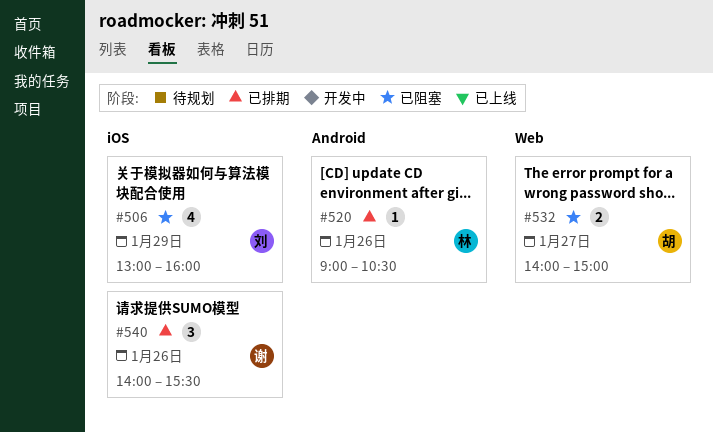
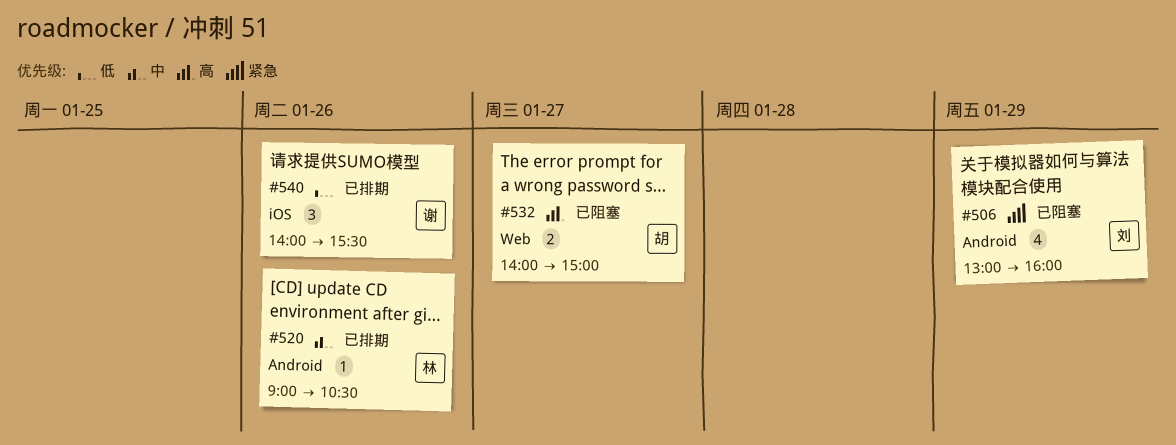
#506, label: iOS -> Android

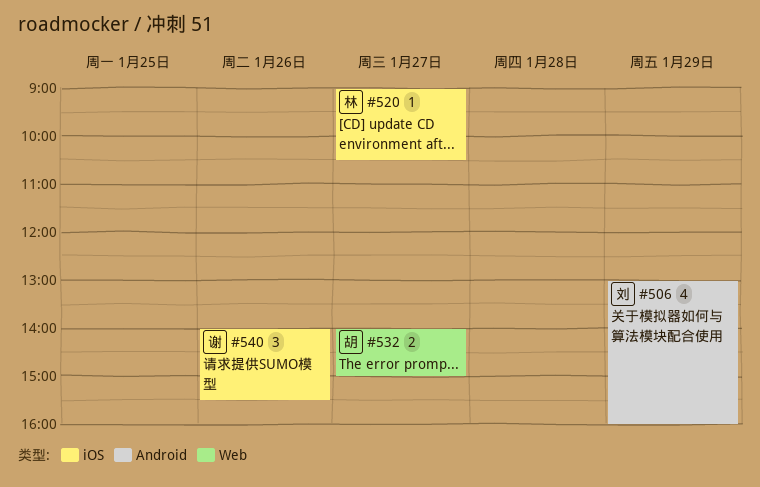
#520, label: Android -> iOS
#520, day: Jan 26 -> Jan 27

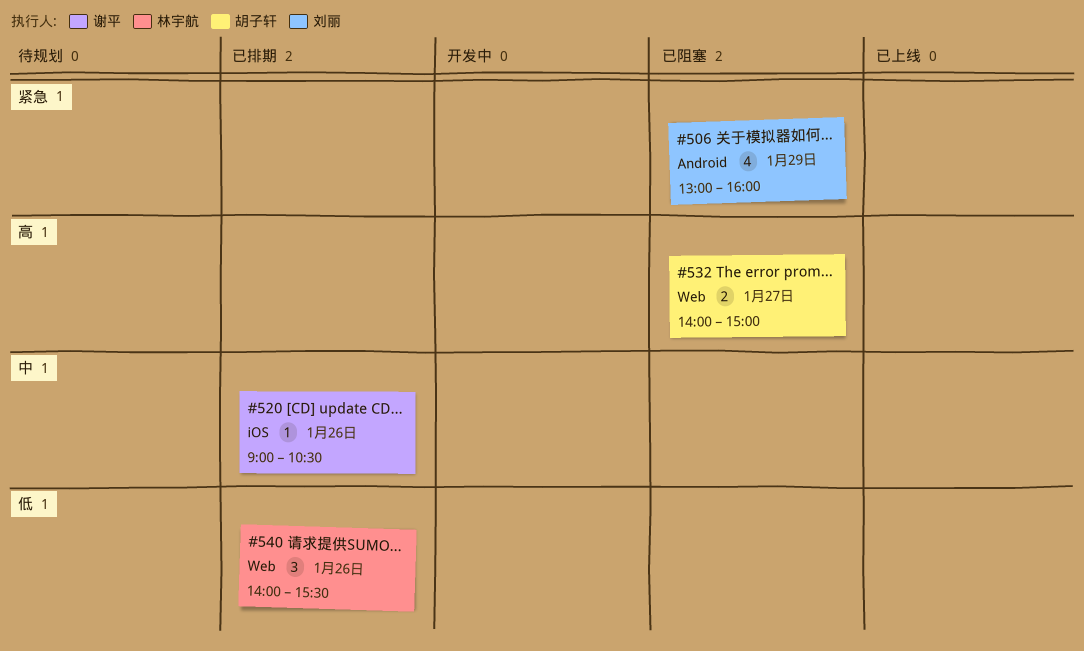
#520, owner: 林宇航 -> 谢平
#520, day: Jan 27 -> Jan 26
#540, owner: 谢平 -> 林宇航
#540, label: iOS -> Web

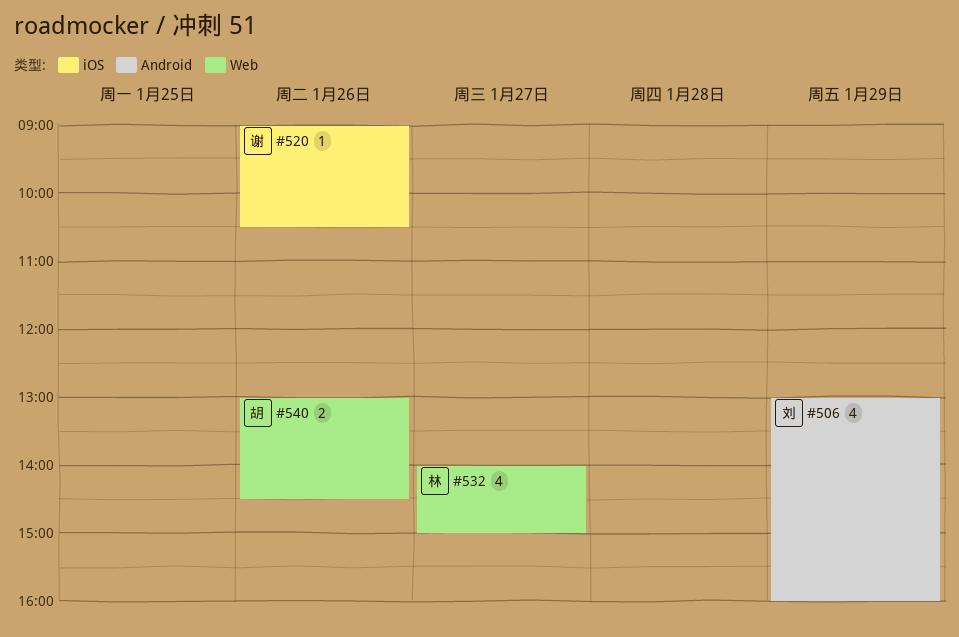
#532, owner: 胡子轩 -> 林宇航
#532, estimate: 2 -> 4
#540, owner: 林宇航 -> 胡子轩
#540, estimate: 3 -> 2
#540, begins: 14:00 -> 13:00
#540, ends: 15:30 -> 14:30

